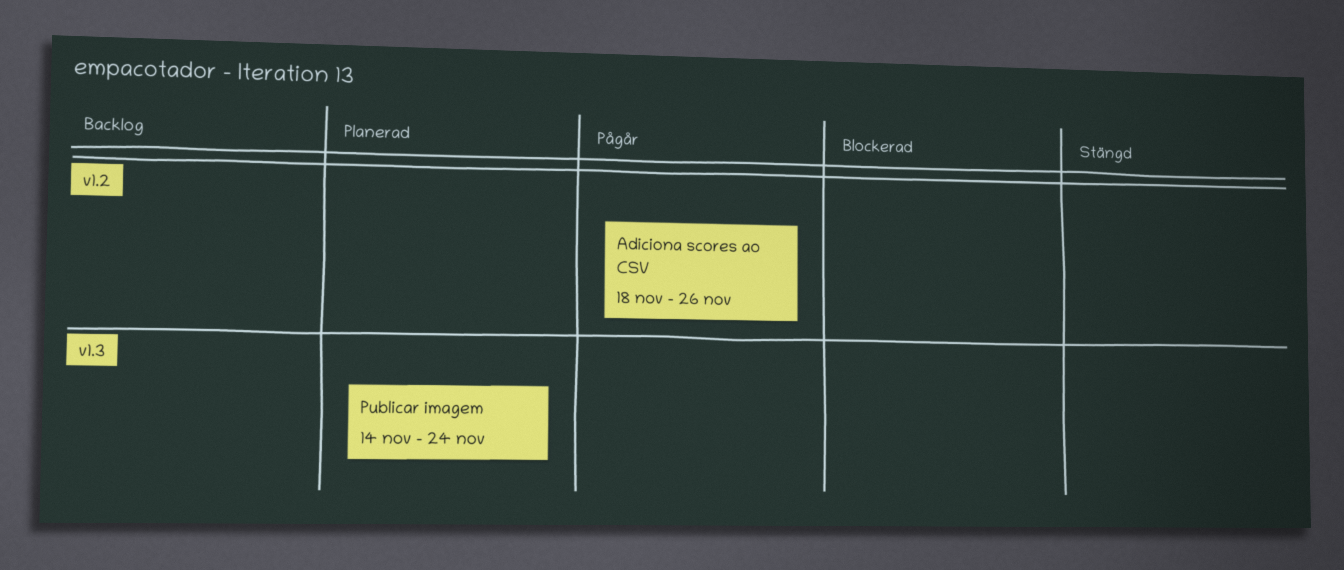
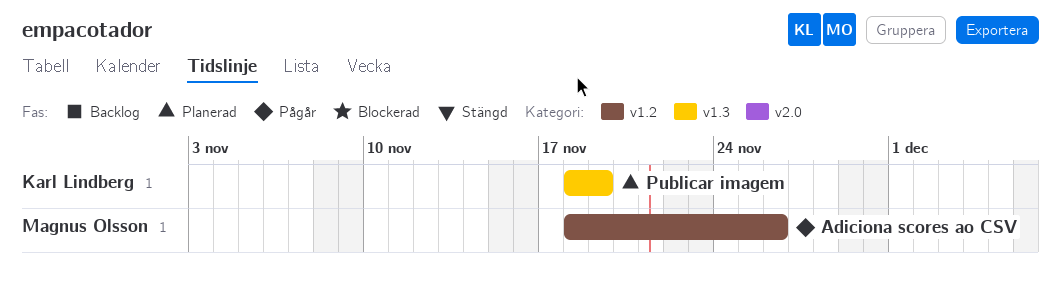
Publicar imagem, start: Nov 14 -> Nov 18
Publicar imagem, due: Nov 24 -> Nov 19

